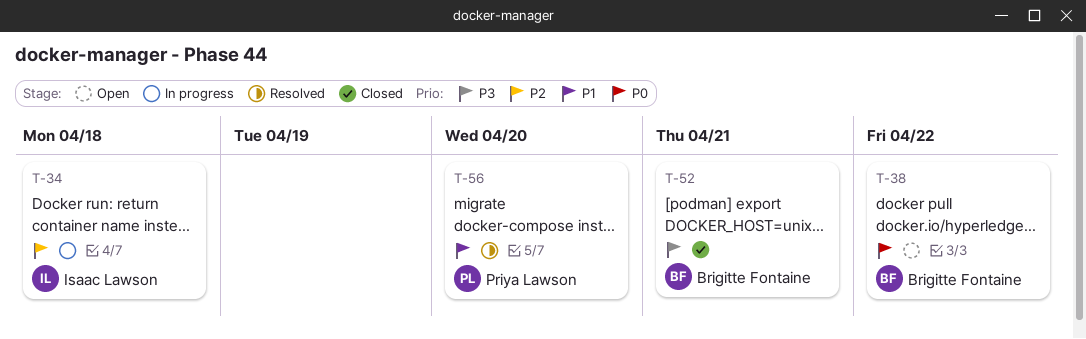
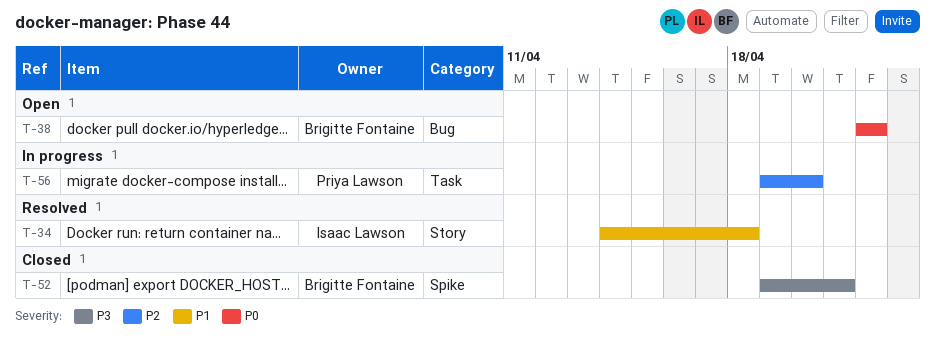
T-34, status: In progress -> Resolved
T-34, priority: P2 -> P1
T-56, status: Resolved -> In progress
T-56, priority: P1 -> P2

